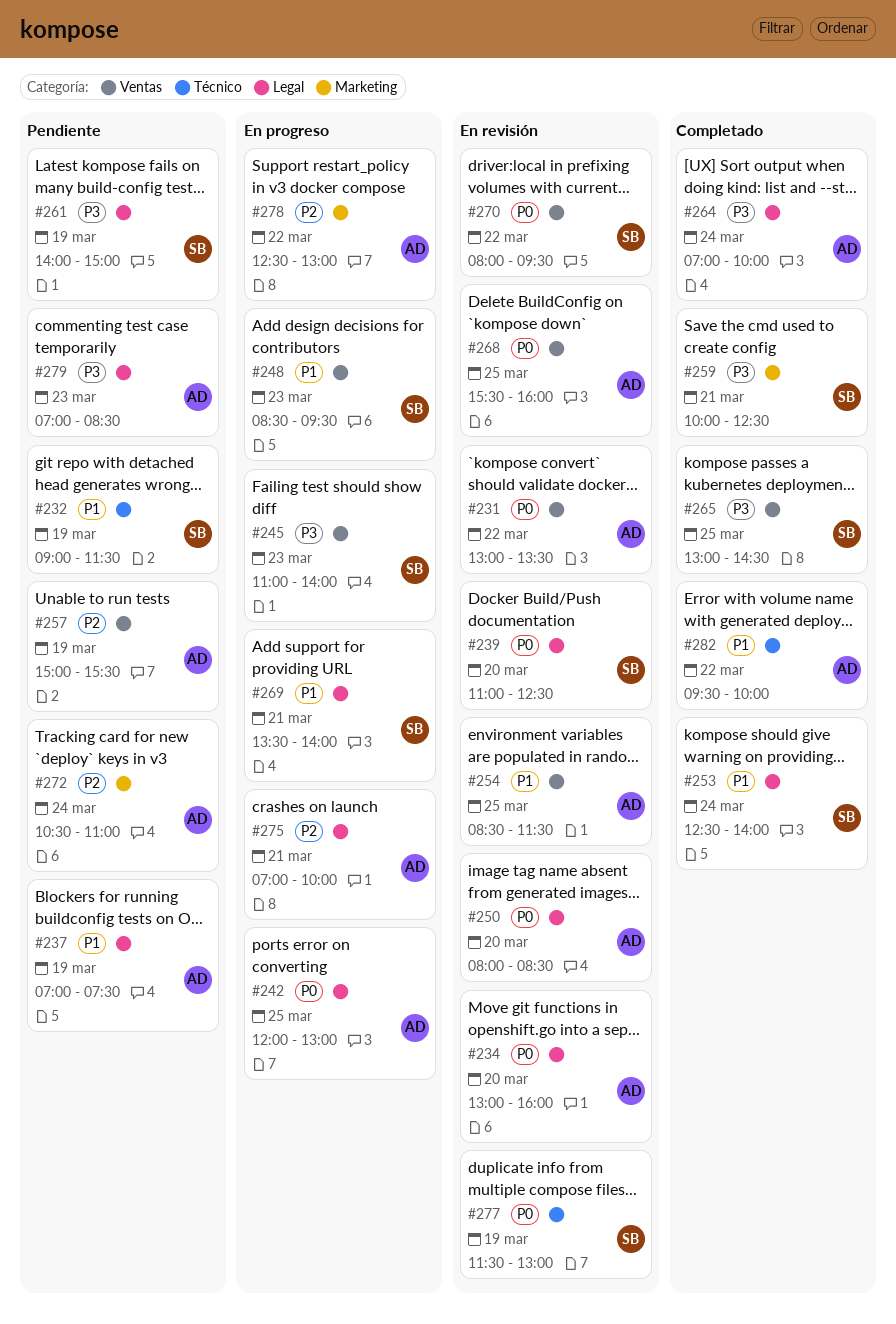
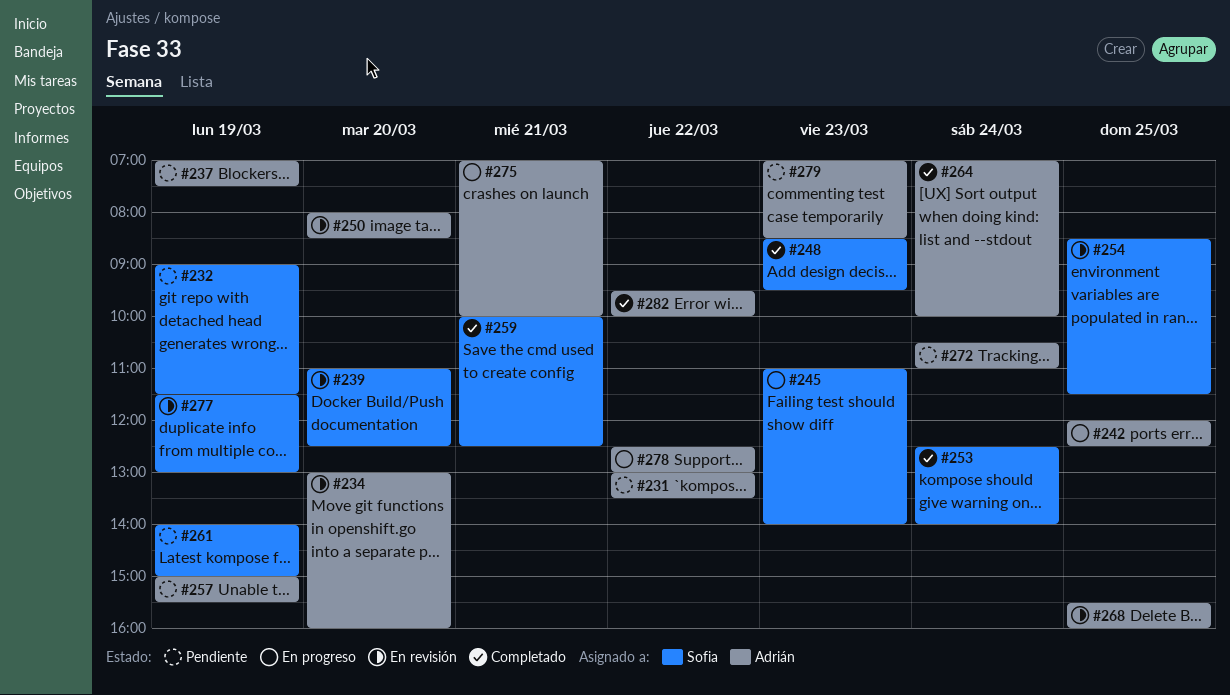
#231, status: En revisión -> Pendiente
#242, ends: 13:00 -> 12:30
#248, status: En progreso -> Completado
#254, owner: Adrián -> Sofia
#265: present -> none
#269: present -> none
#270: present -> none

